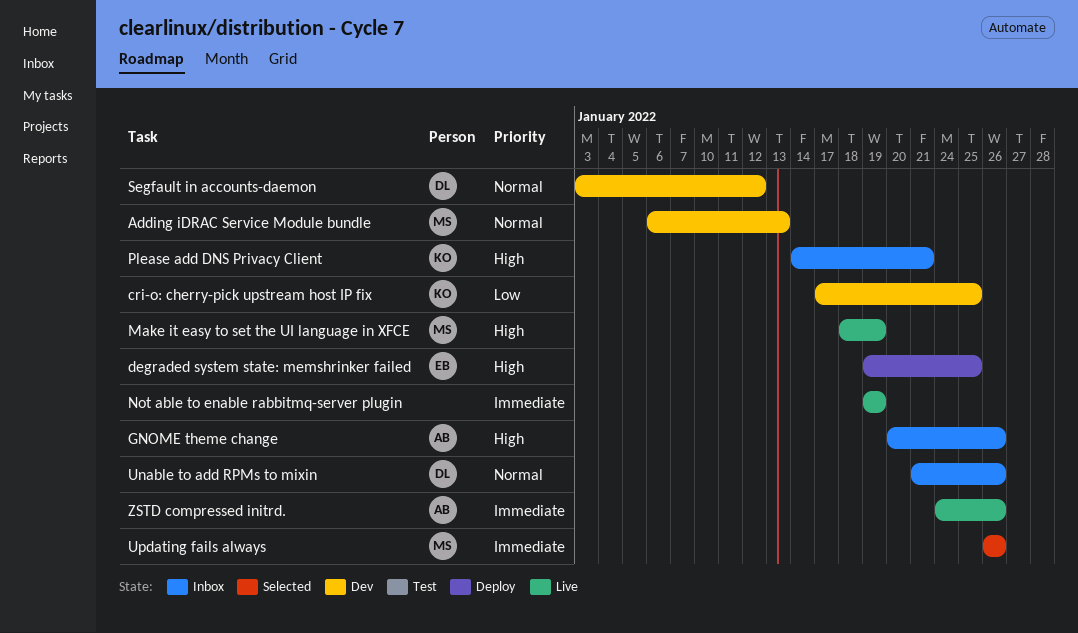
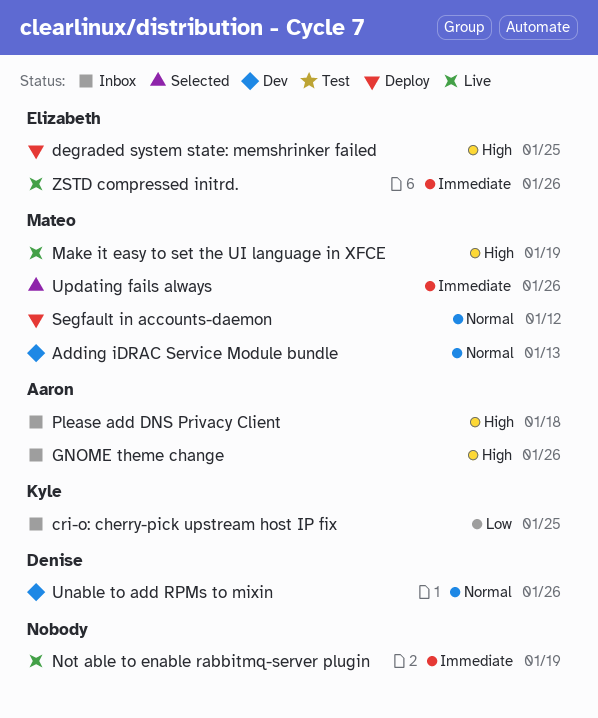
cri-o: cherry-pick upstream host IP fix, status: Dev -> Inbox
Please add DNS Privacy Client, owner: Kyle -> Aaron
Please add DNS Privacy Client, due: Jan 21 -> Jan 18
Segfault in accounts-daemon, status: Dev -> Deploy
Segfault in accounts-daemon, owner: Denise -> Mateo
Unable to add RPMs to mixin, status: Inbox -> Dev
ZSTD compressed initrd., owner: Aaron -> Elizabeth

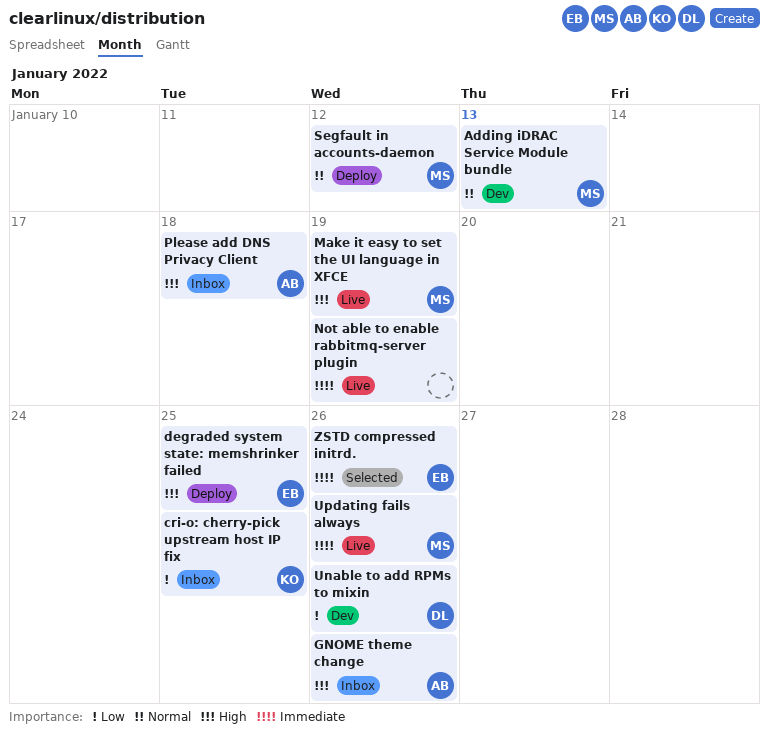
Unable to add RPMs to mixin, priority: Normal -> Low
Updating fails always, status: Selected -> Live
ZSTD compressed initrd., status: Live -> Selected

